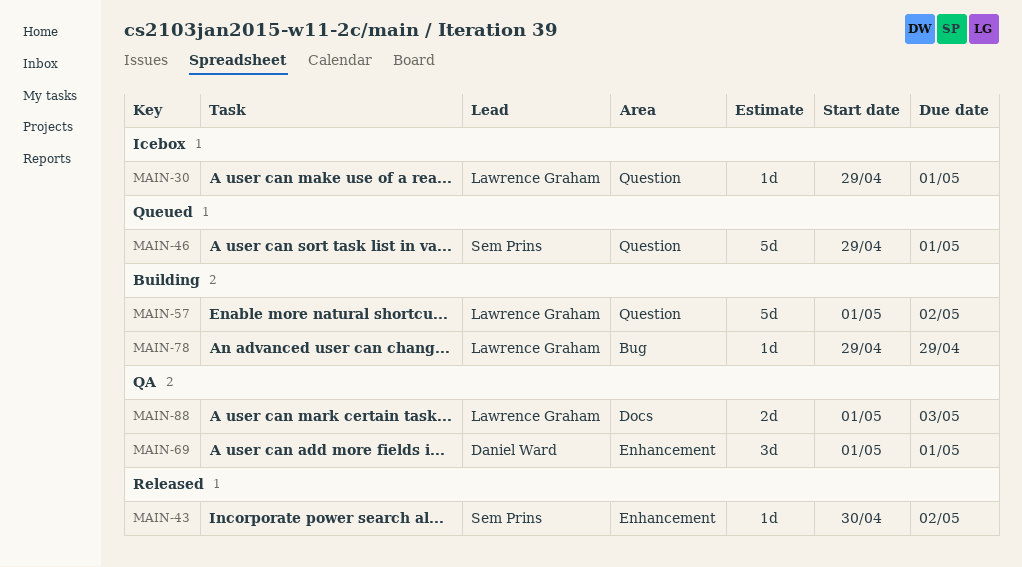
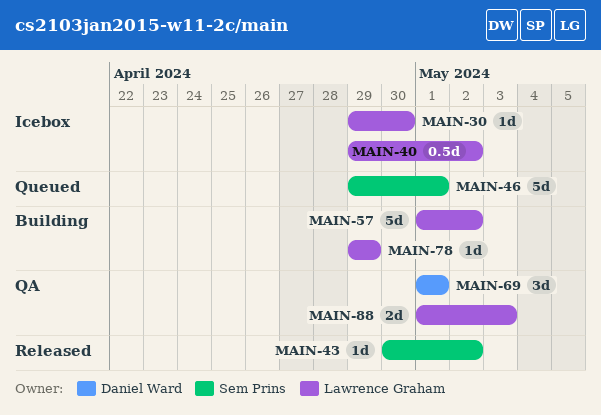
MAIN-30, due: May 1 -> Apr 30
MAIN-40: none -> present

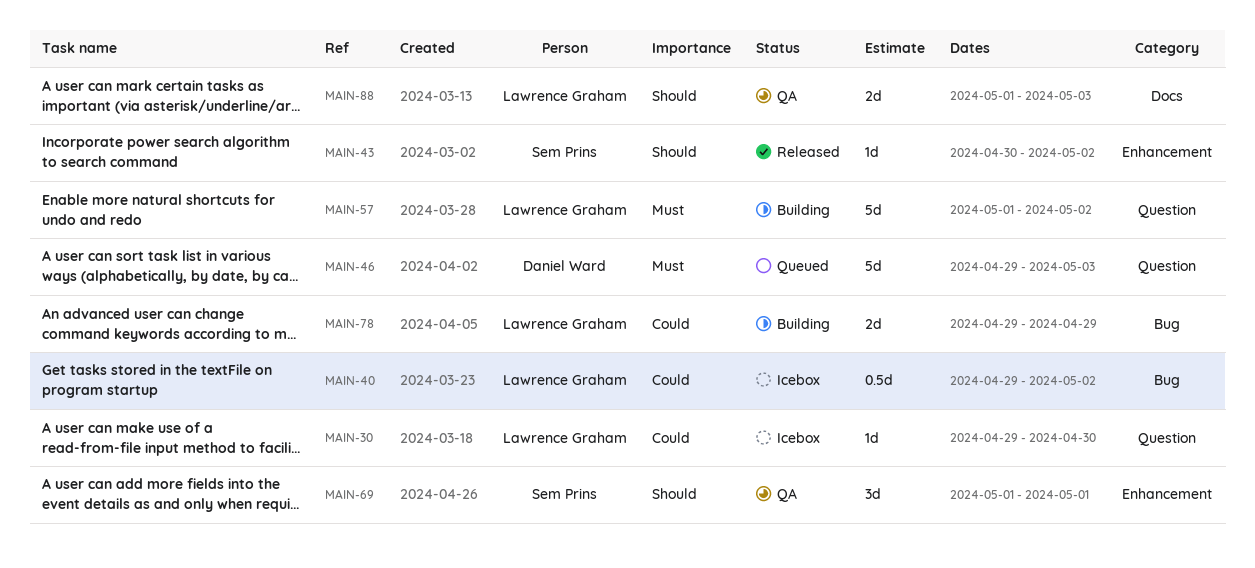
MAIN-46, owner: Sem Prins -> Daniel Ward
MAIN-46, due: May 1 -> May 3
MAIN-69, owner: Daniel Ward -> Sem Prins
MAIN-78, estimate: 1d -> 2d

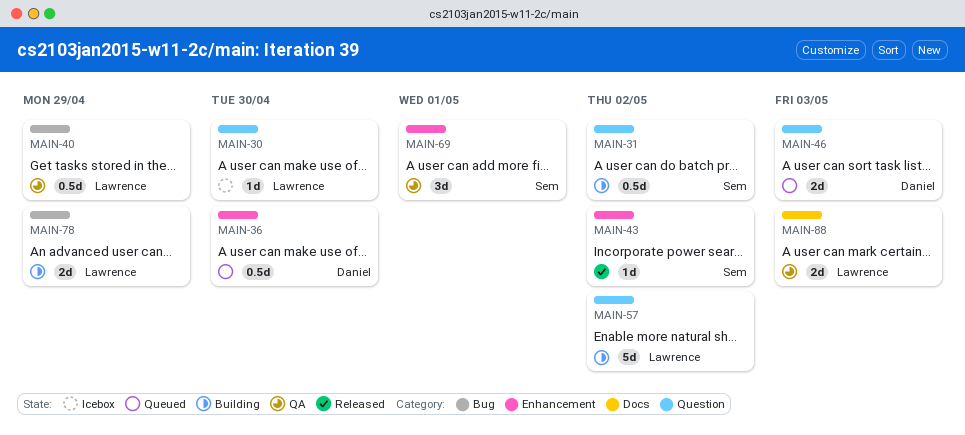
MAIN-31: none -> present
MAIN-36: none -> present
MAIN-40, status: Icebox -> QA
MAIN-40, due: May 2 -> Apr 29
MAIN-46, estimate: 5d -> 2d

